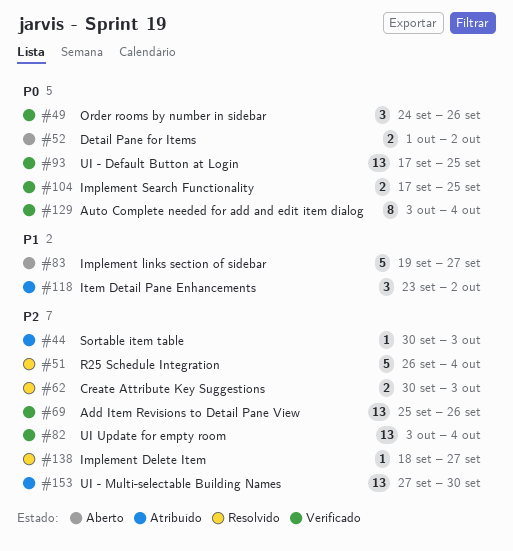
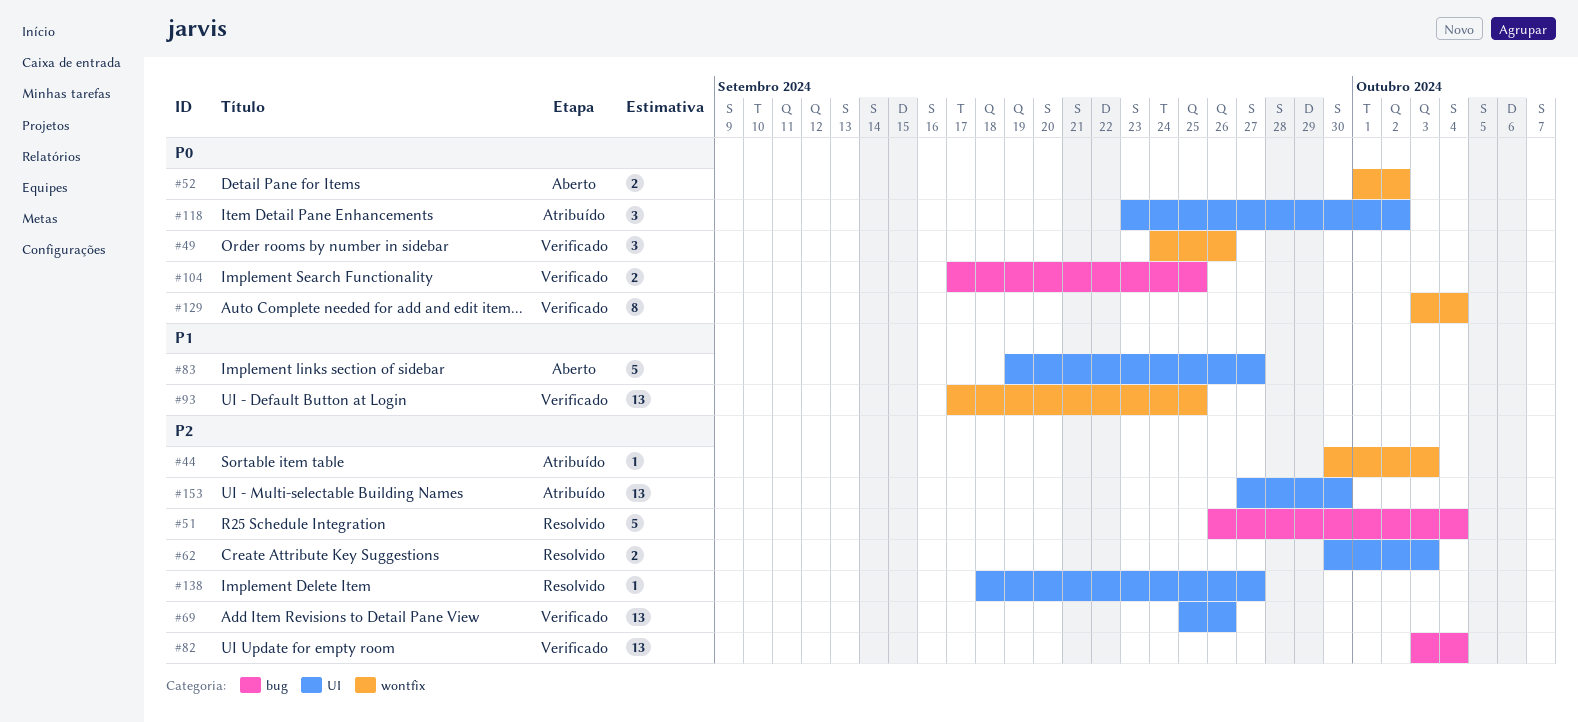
#93, priority: P0 -> P1
#118, priority: P1 -> P0

